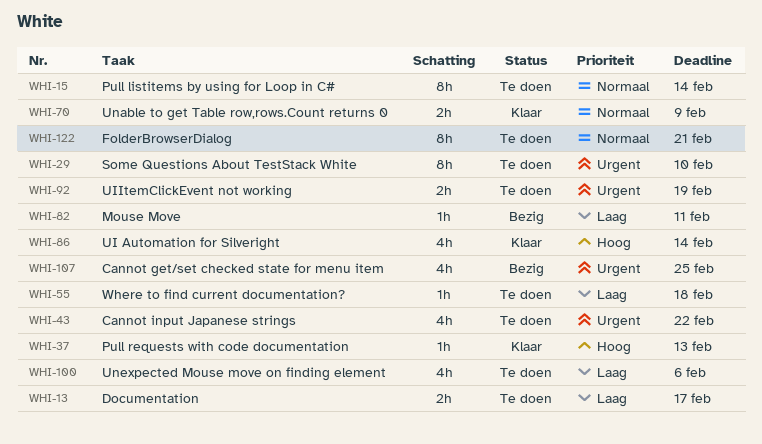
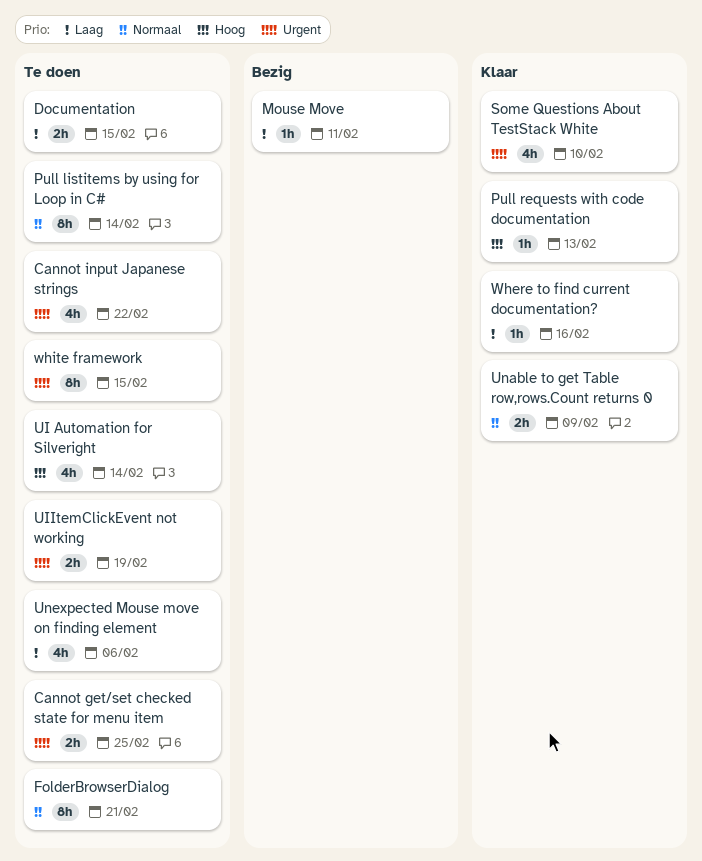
Cannot get/set checked state for menu item, status: Bezig -> Te doen
Cannot get/set checked state for menu item, estimate: 4h -> 2h
Documentation, due: Feb 17 -> Feb 15
Some Questions About TestStack White, status: Te doen -> Klaar
Some Questions About TestStack White, estimate: 8h -> 4h
UI Automation for Silveright, status: Klaar -> Te doen
Where to find current documentation?, status: Te doen -> Klaar
Where to find current documentation?, due: Feb 18 -> Feb 16
white framework: none -> present

